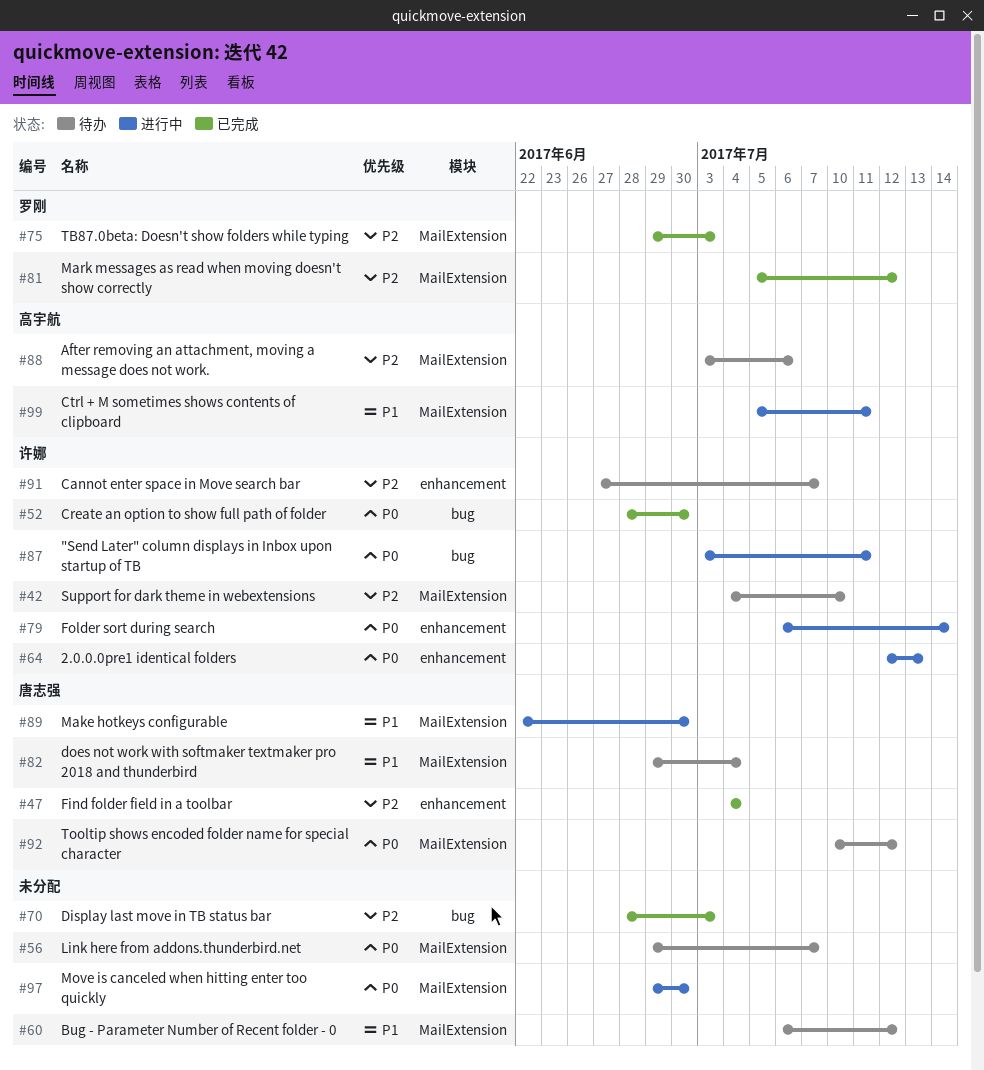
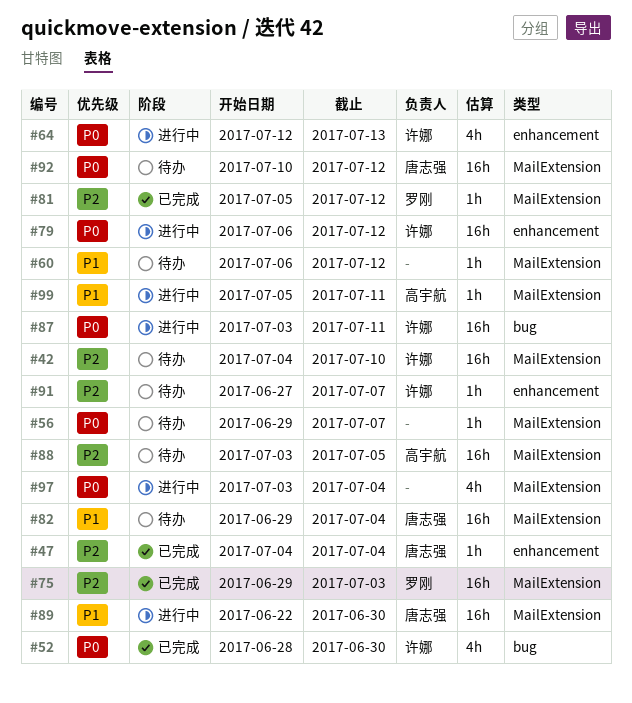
#70: present -> none
#79, due: Jul 14 -> Jul 12
#88, due: Jul 6 -> Jul 5
#97, start: Jun 29 -> Jul 3
#97, due: Jun 30 -> Jul 4

